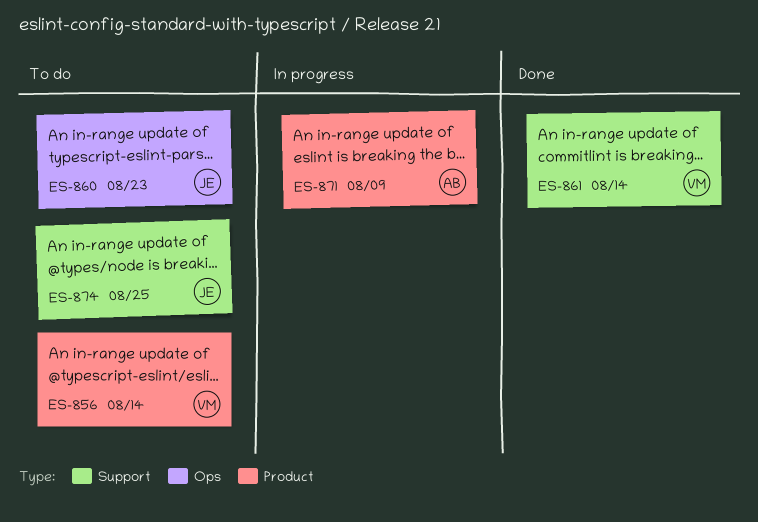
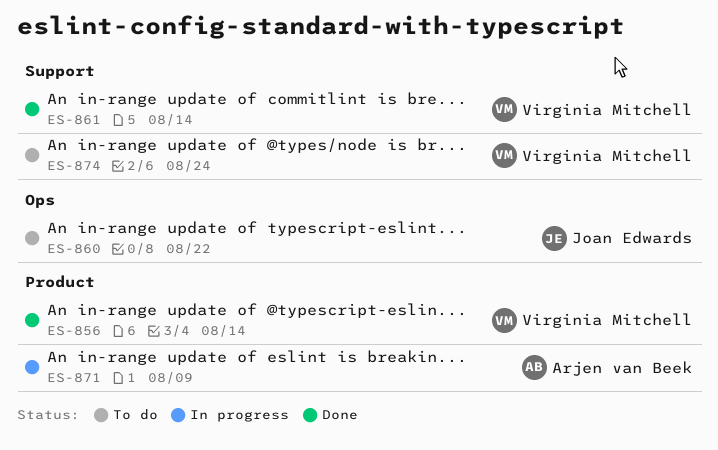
ES-856, status: To do -> Done
ES-860, due: Aug 23 -> Aug 22
ES-874, owner: Joan Edwards -> Virginia Mitchell
ES-874, due: Aug 25 -> Aug 24

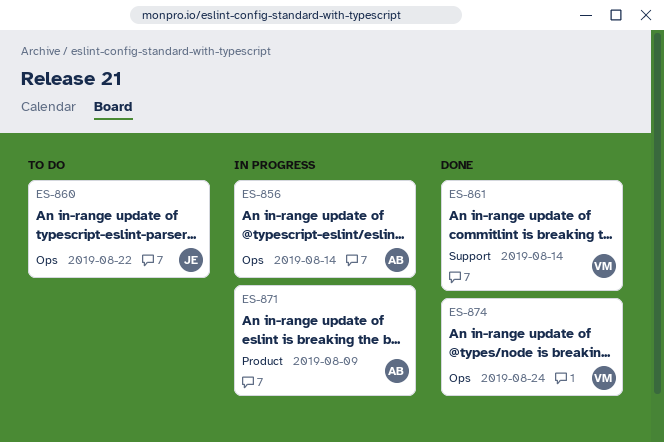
ES-856, status: Done -> In progress
ES-856, owner: Virginia Mitchell -> Arjen van Beek
ES-856, label: Product -> Ops
ES-874, status: To do -> Done
ES-874, label: Support -> Ops

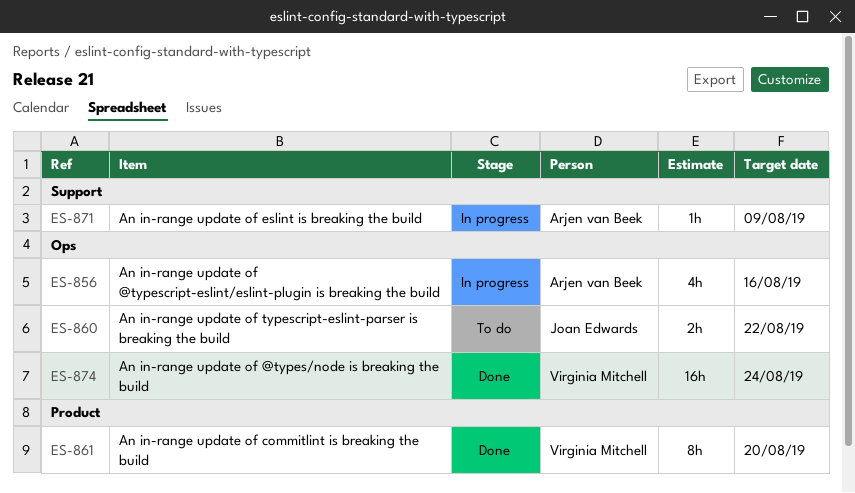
ES-856, due: Aug 14 -> Aug 16
ES-861, label: Support -> Product
ES-861, due: Aug 14 -> Aug 20
ES-871, label: Product -> Support

